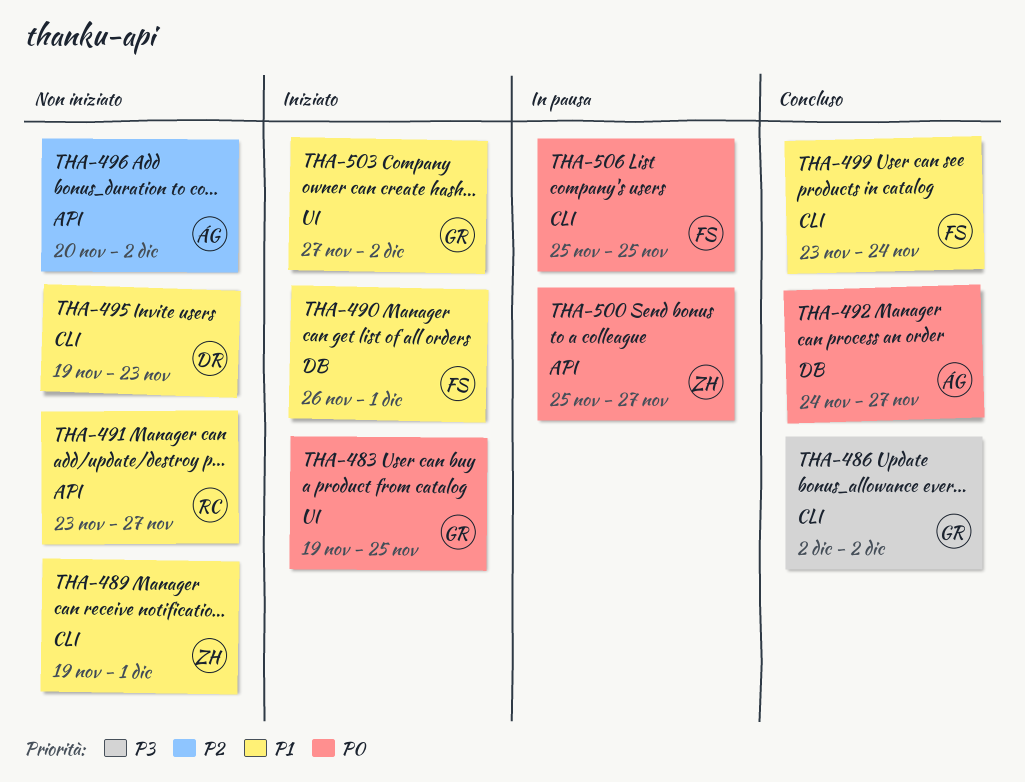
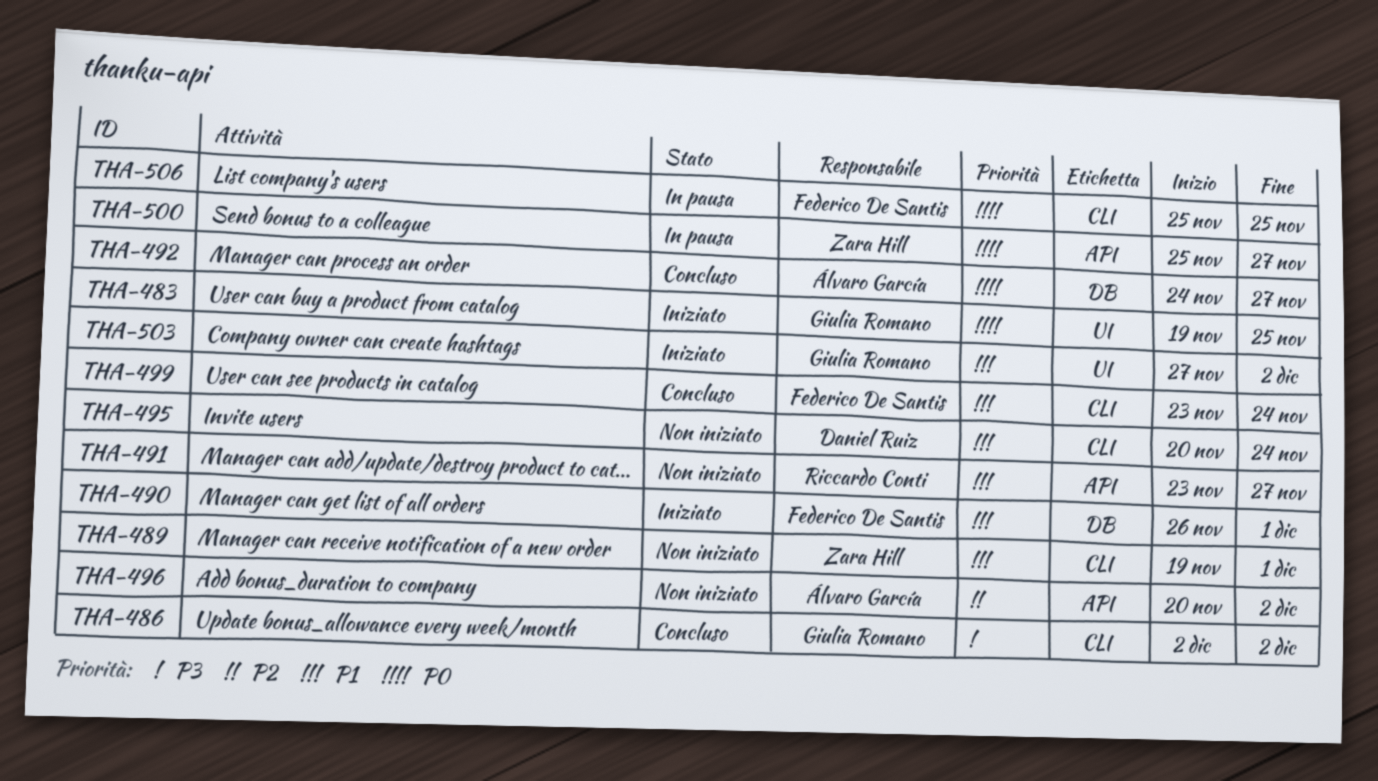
THA-495, start: Nov 19 -> Nov 20
THA-495, due: Nov 23 -> Nov 24

